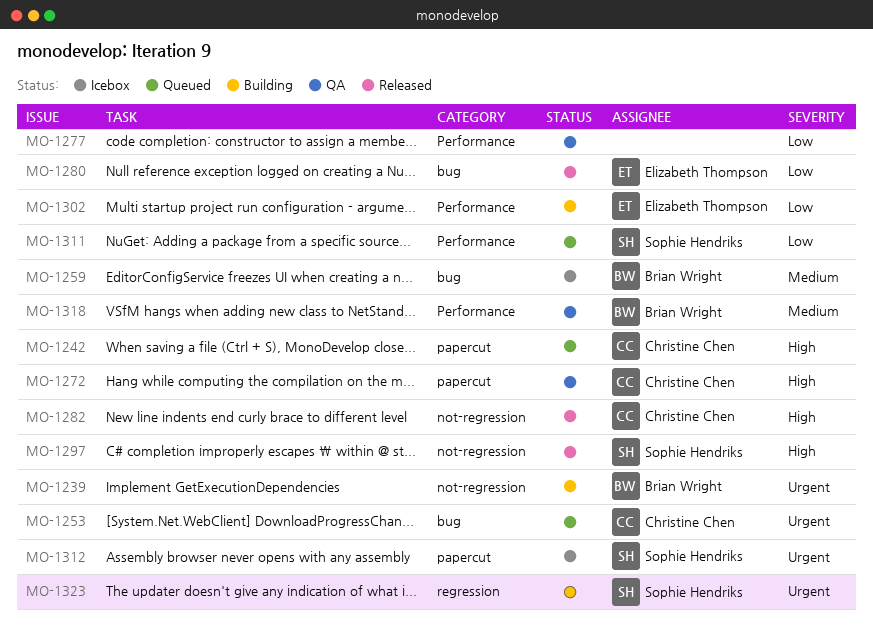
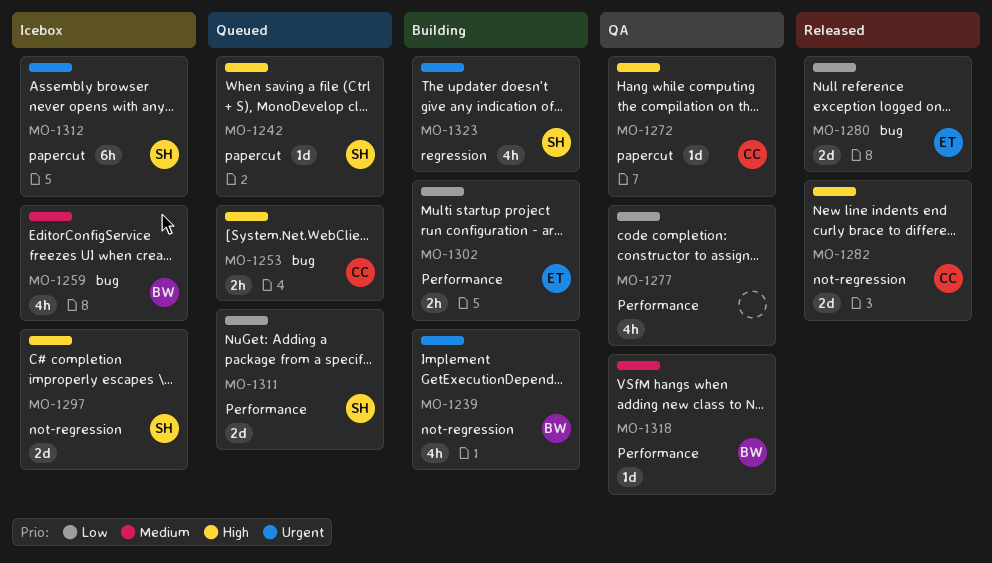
MO-1242, owner: Christine Chen -> Sophie Hendriks
MO-1253, priority: Urgent -> High
MO-1297, status: Released -> Icebox

